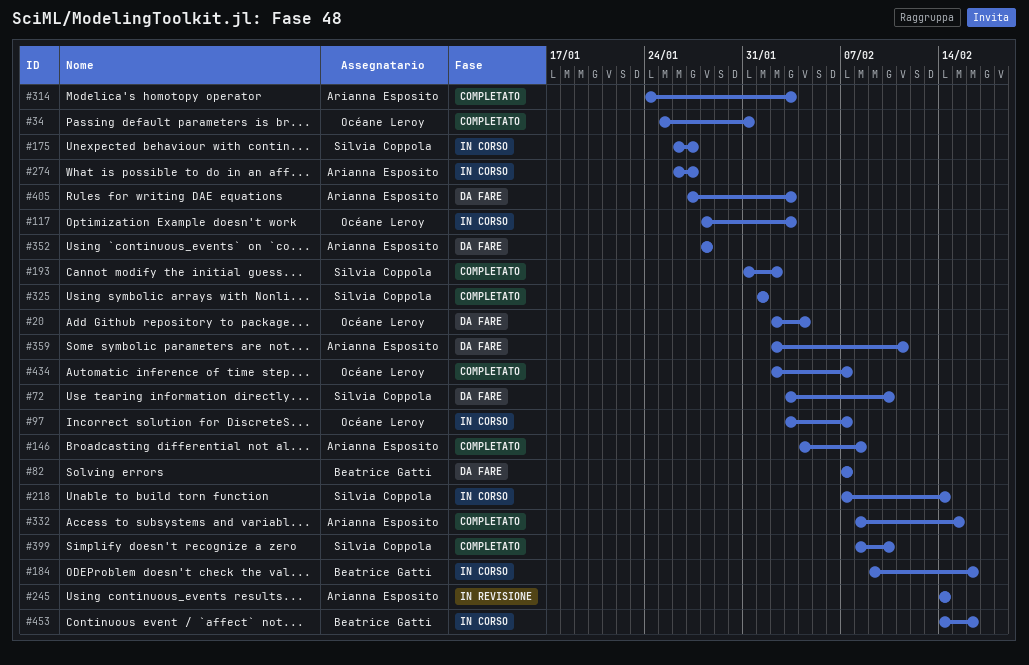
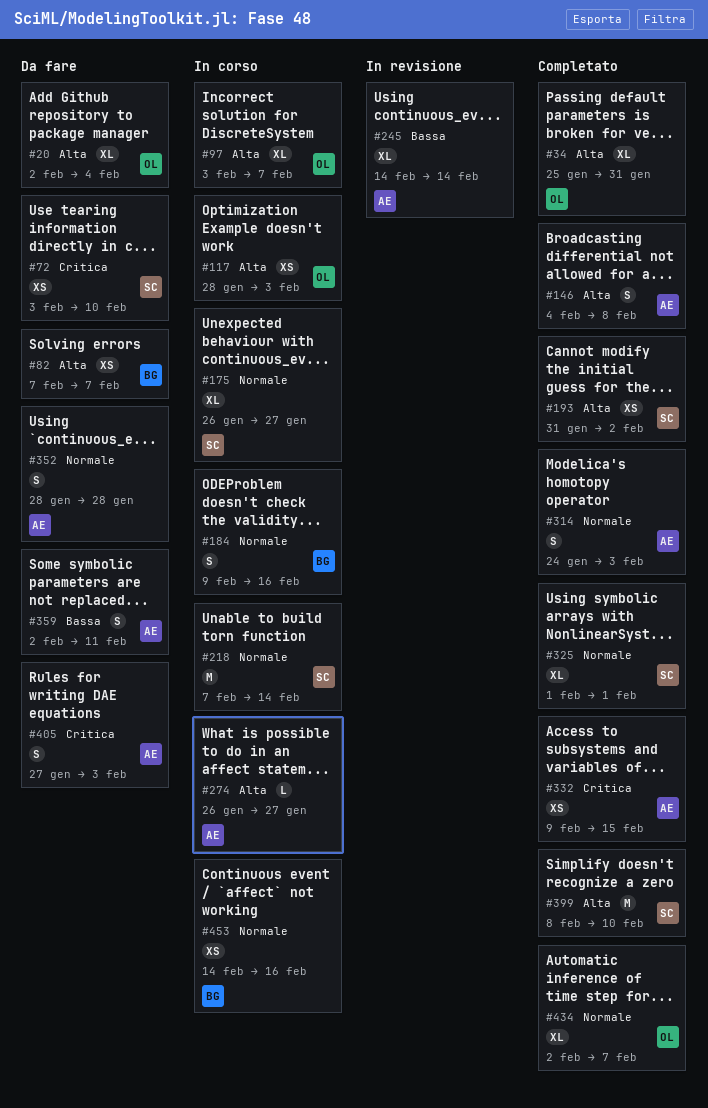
#332, start: Feb 8 -> Feb 9

